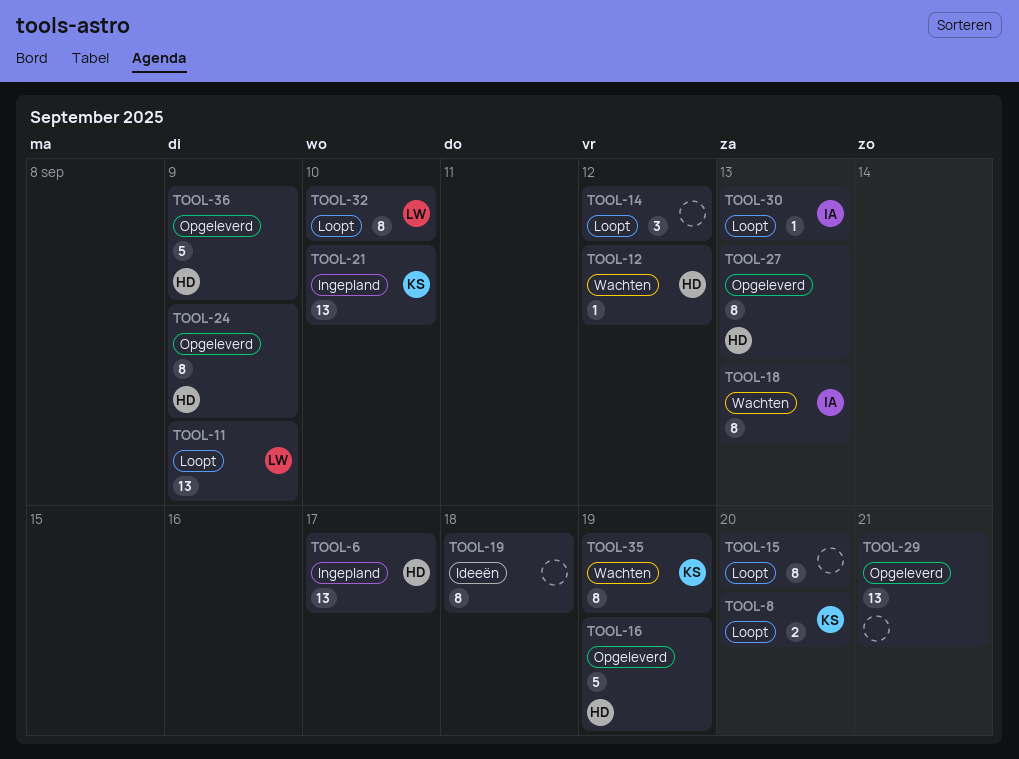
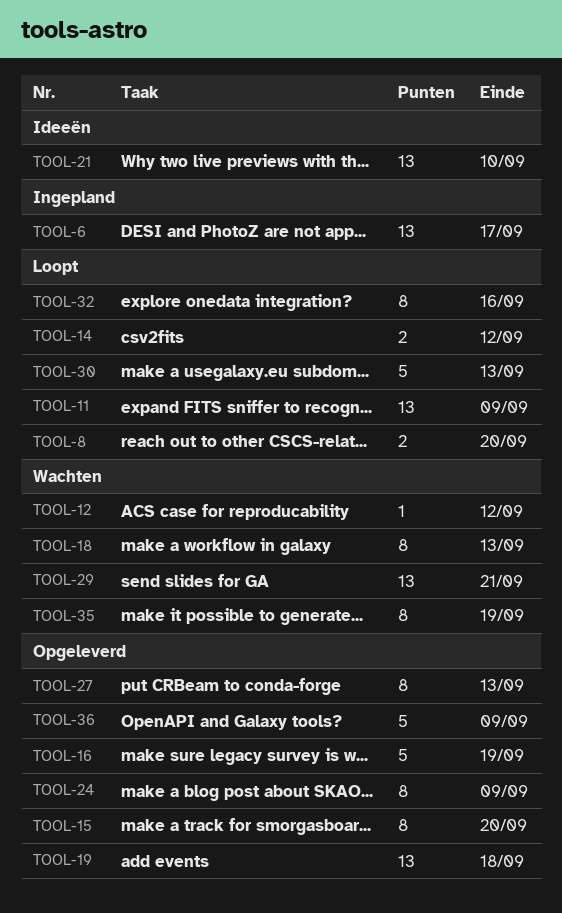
TOOL-14, estimate: 3 -> 2
TOOL-15, status: Loopt -> Opgeleverd
TOOL-19, status: Ideeën -> Opgeleverd
TOOL-19, estimate: 8 -> 13
TOOL-21, status: Ingepland -> Ideeën
TOOL-29, status: Opgeleverd -> Wachten
TOOL-30, estimate: 1 -> 5
TOOL-32, due: Sep 10 -> Sep 16

